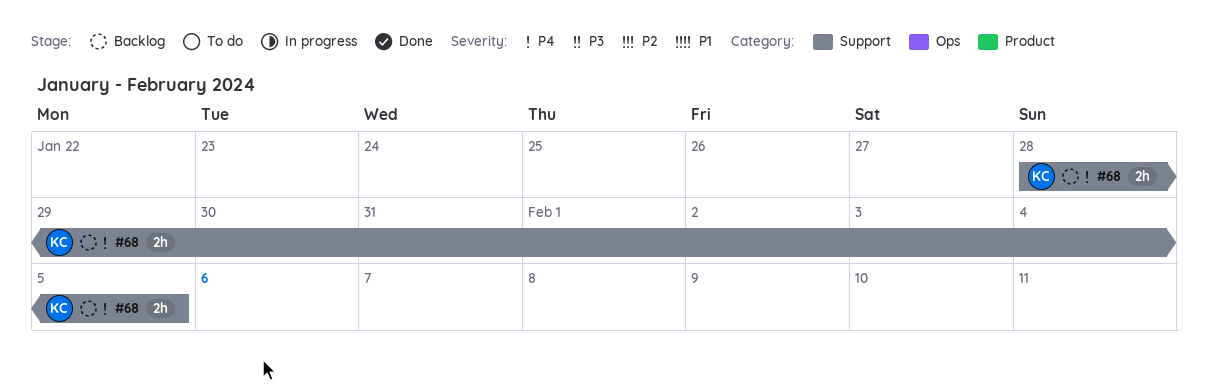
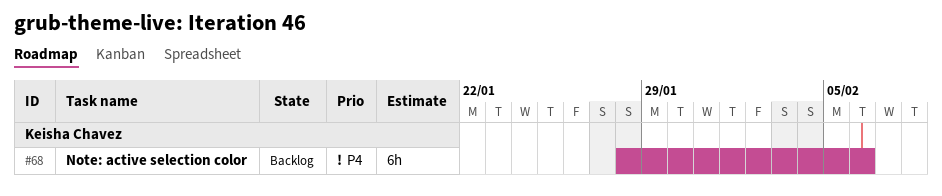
#68, estimate: 2h -> 6h
#68, due: Feb 5 -> Feb 6

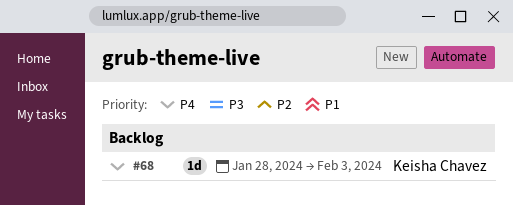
#68, estimate: 6h -> 1d
#68, due: Feb 6 -> Feb 3

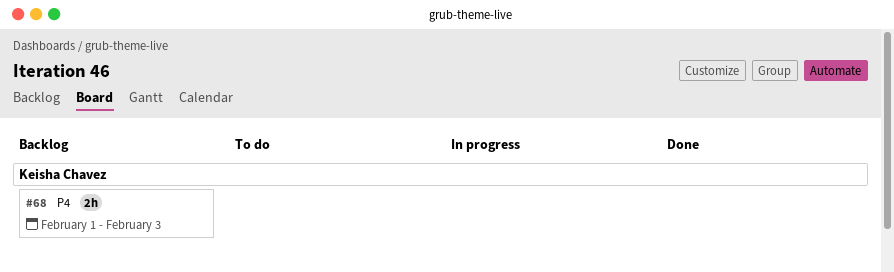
#68, estimate: 1d -> 2h
#68, start: Jan 28 -> Feb 1

